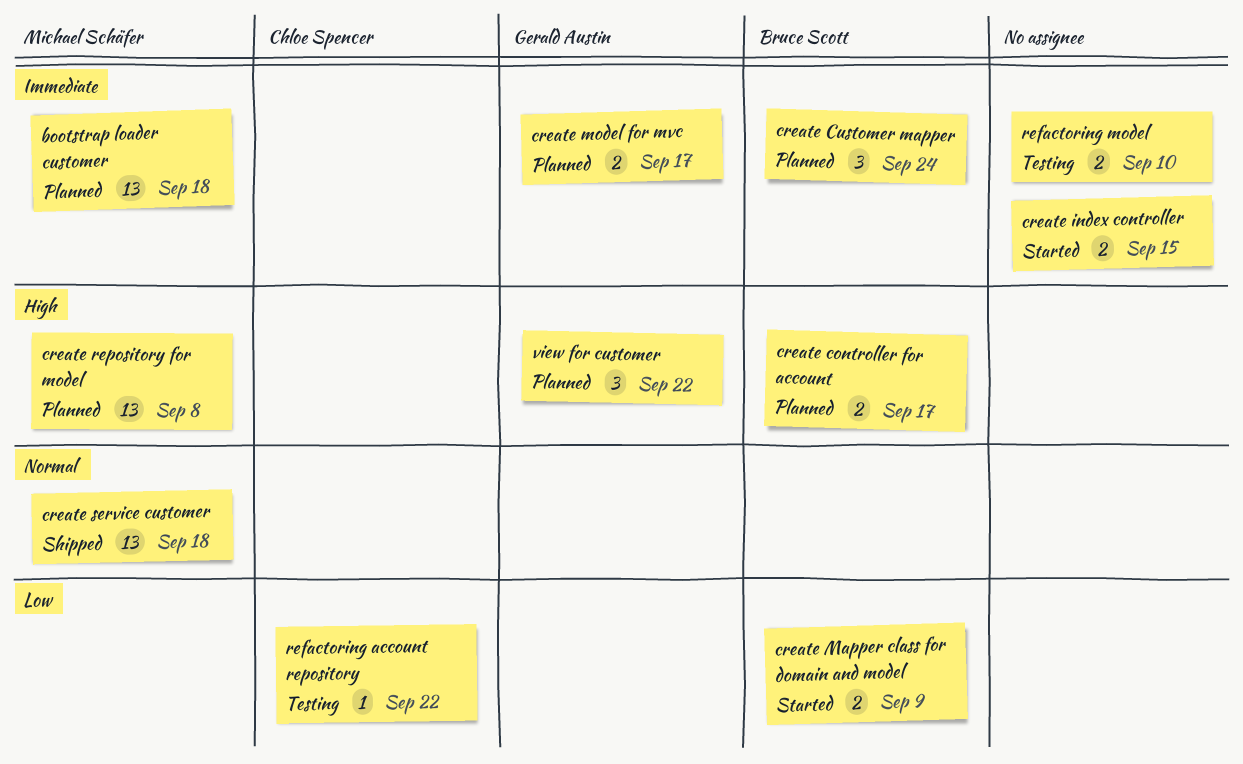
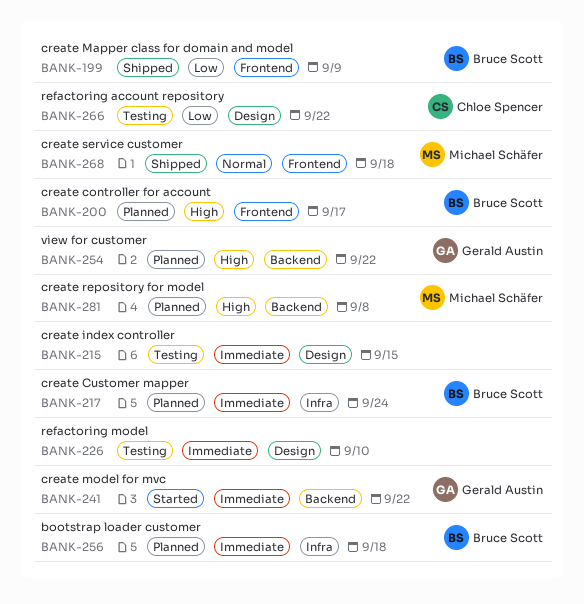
bootstrap loader customer, owner: Michael Schäfer -> Bruce Scott
create index controller, status: Started -> Testing
create Mapper class for domain and model, status: Started -> Shipped
create model for mvc, status: Planned -> Started
create model for mvc, due: Sep 17 -> Sep 22

